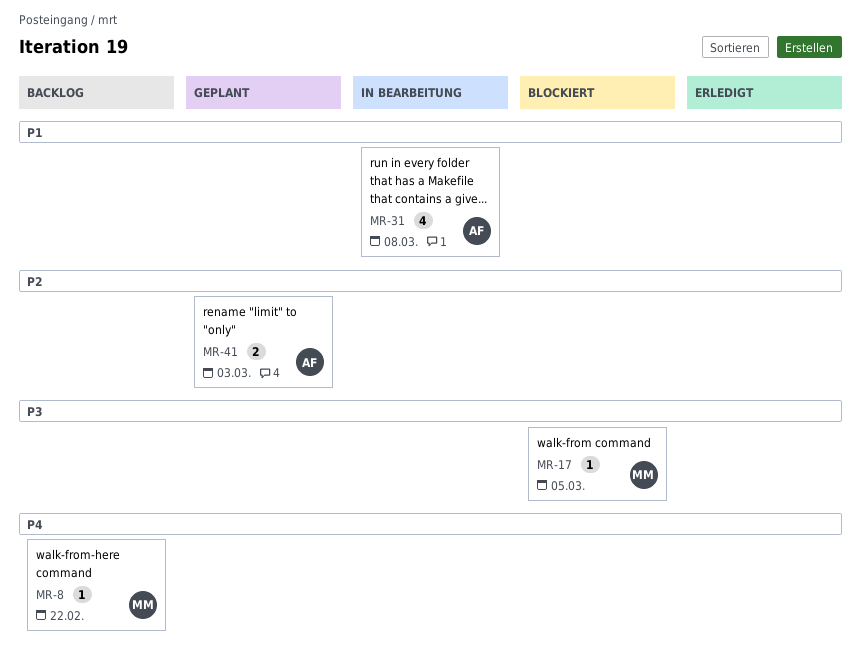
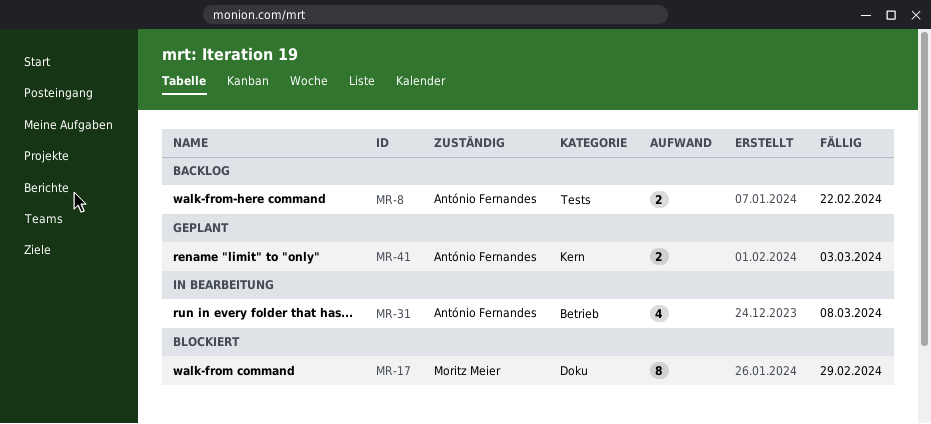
MR-8, owner: Moritz Meier -> António Fernandes
MR-8, estimate: 1 -> 2
MR-17, estimate: 1 -> 8
MR-17, due: Mar 5 -> Feb 29

